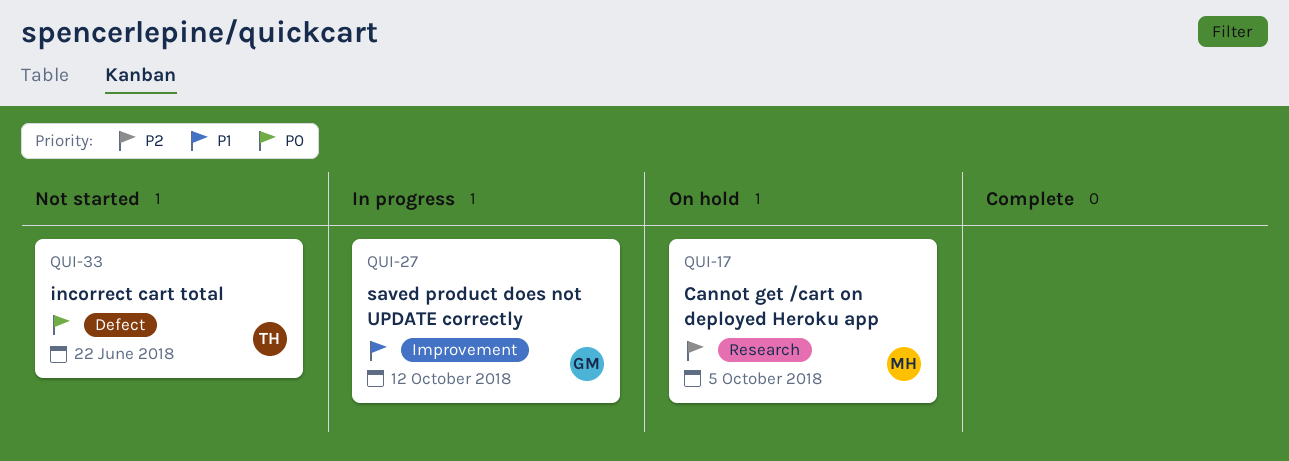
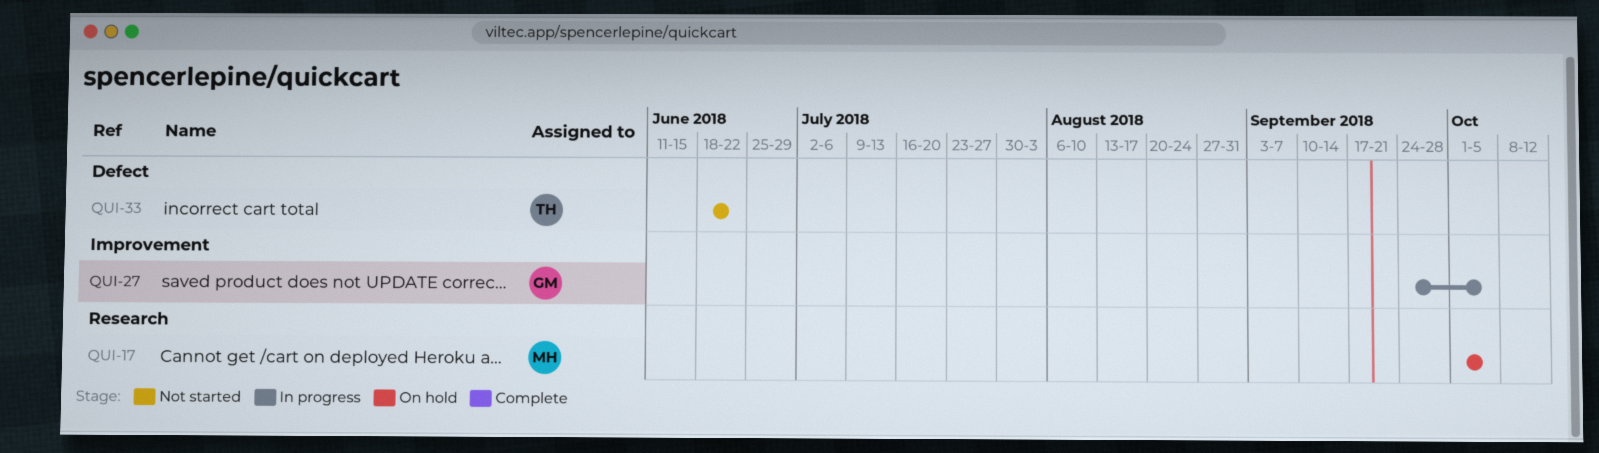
QUI-27, due: Oct 12 -> Oct 5

